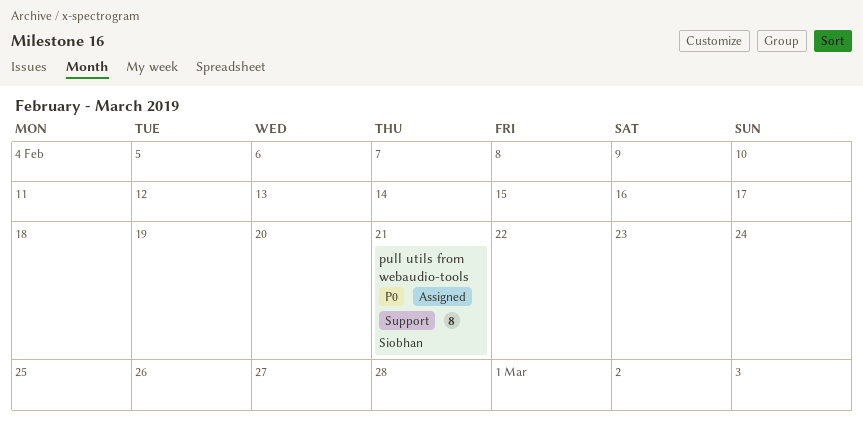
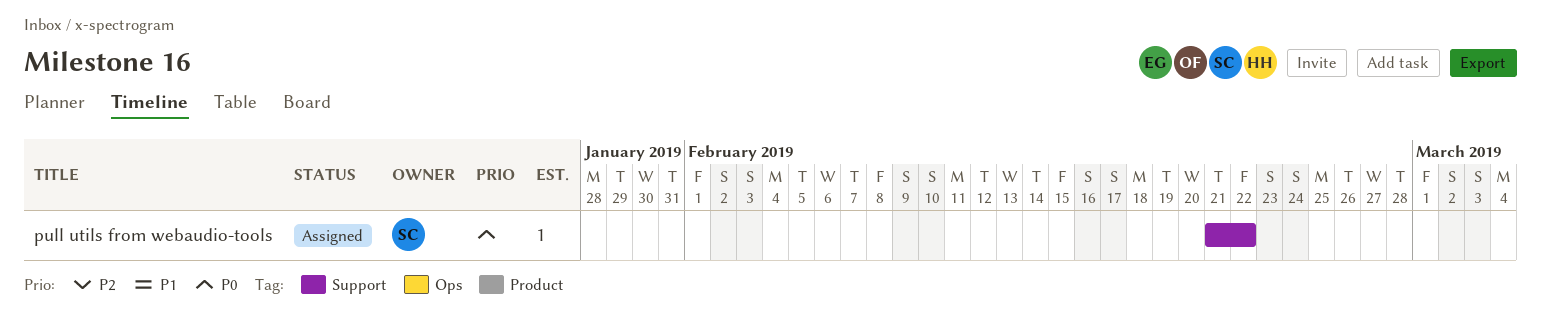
pull utils from webaudio-tools, estimate: 8 -> 1
pull utils from webaudio-tools, due: Feb 21 -> Feb 22

